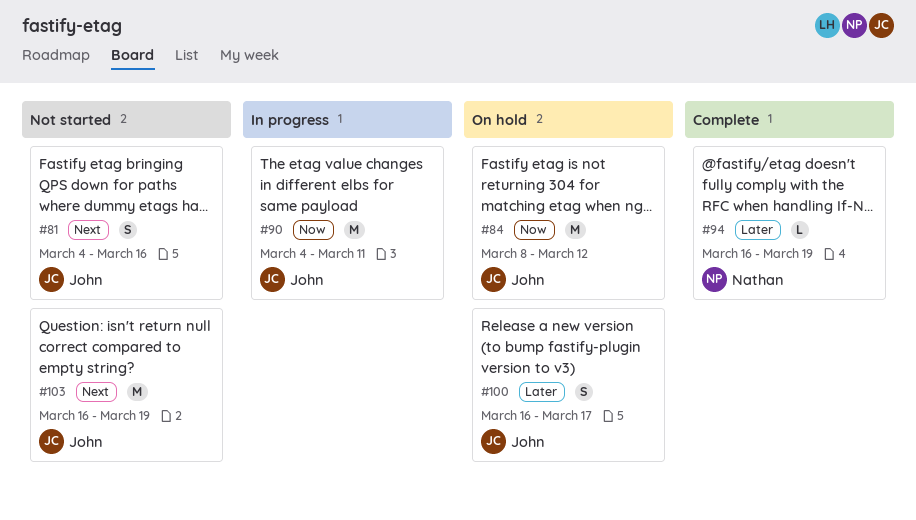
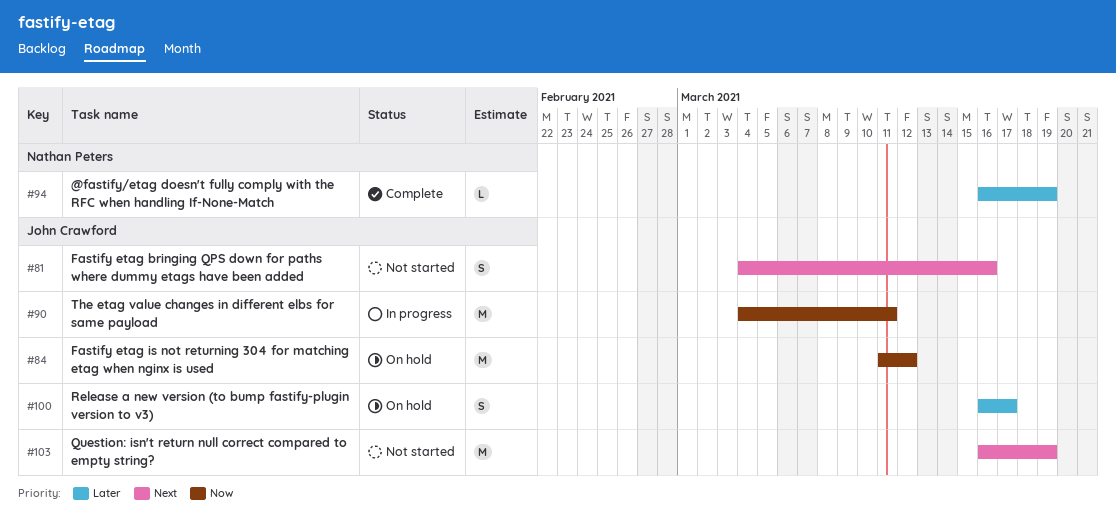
#84, start: Mar 8 -> Mar 11

